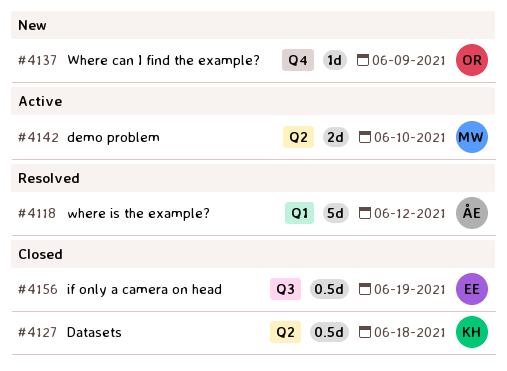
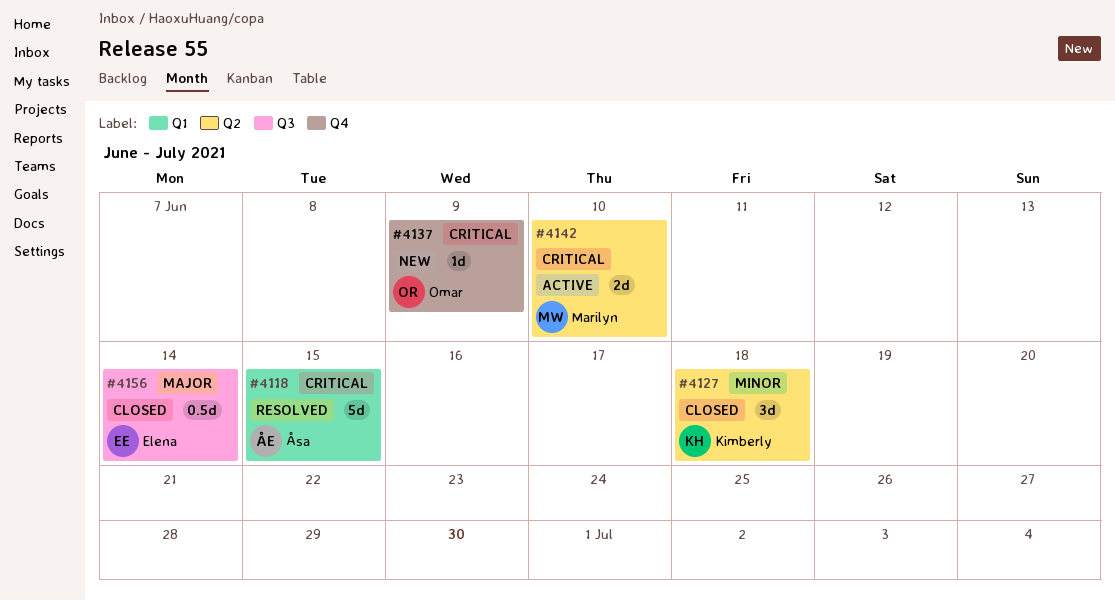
#4118, due: Jun 12 -> Jun 15
#4127, estimate: 0.5d -> 3d
#4156, due: Jun 19 -> Jun 14

